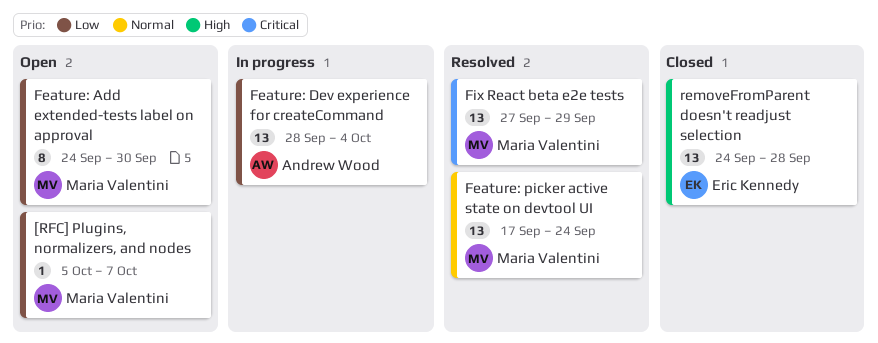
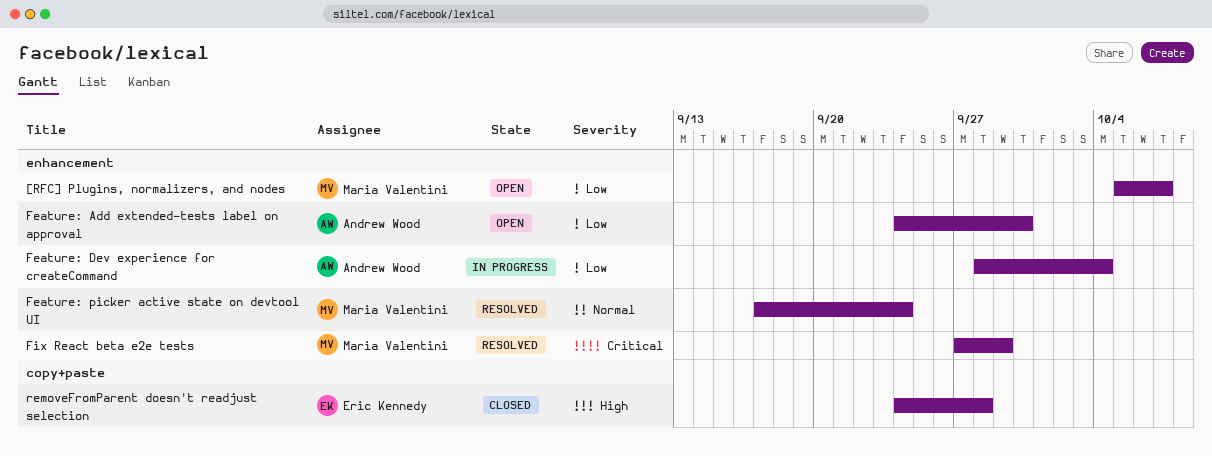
Feature: Add extended-tests label on approval, owner: Maria Valentini -> Andrew Wood

